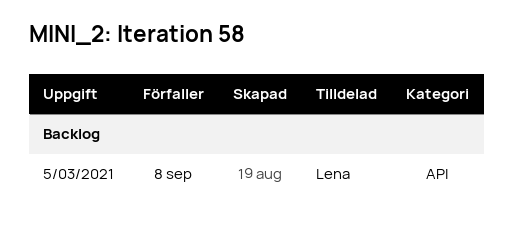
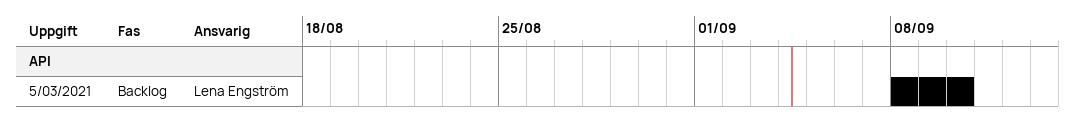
5/03/2021, due: Sep 8 -> Sep 10

